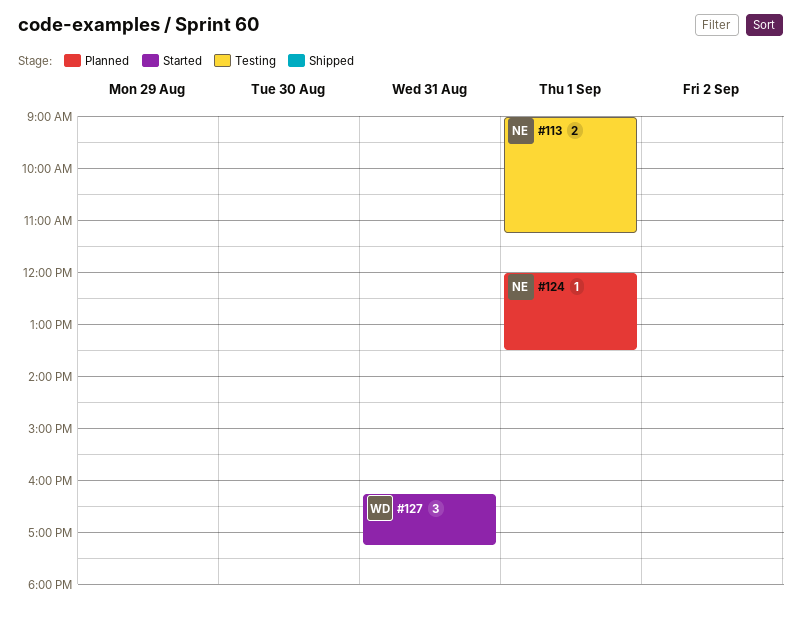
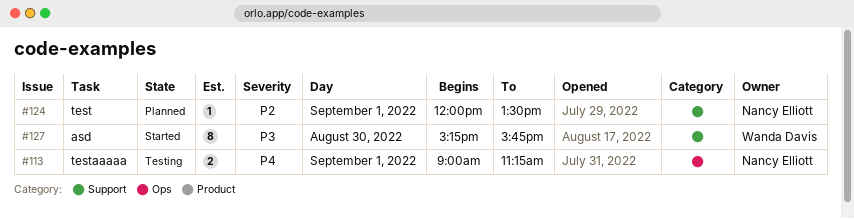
#127, estimate: 3 -> 8
#127, day: Aug 31 -> Aug 30
#127, begins: 16:15 -> 15:15
#127, ends: 17:15 -> 15:45

